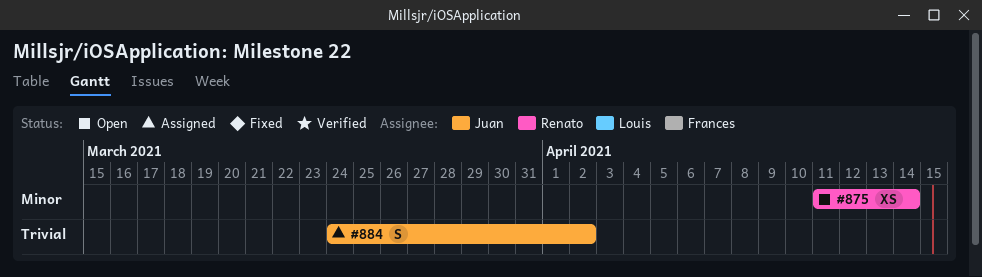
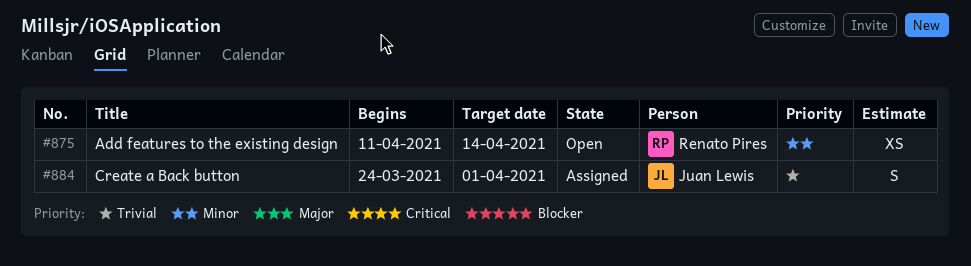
#884, due: Apr 2 -> Apr 1

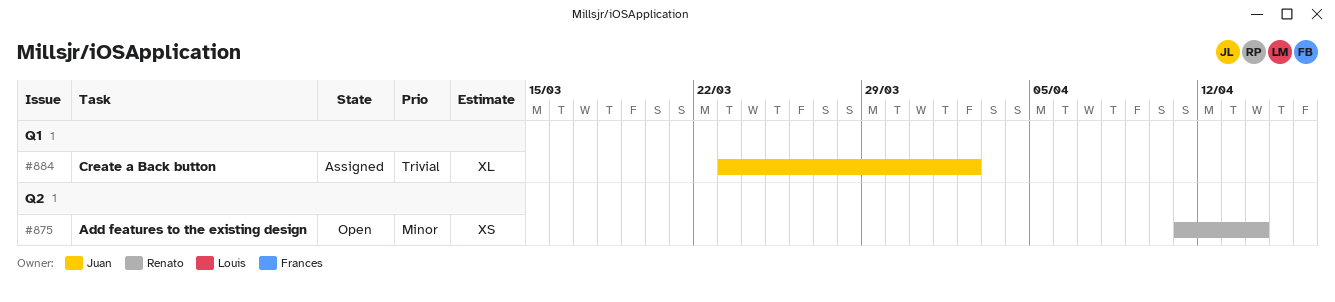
#884, estimate: S -> XL
#884, start: Mar 24 -> Mar 23
#884, due: Apr 1 -> Apr 2

